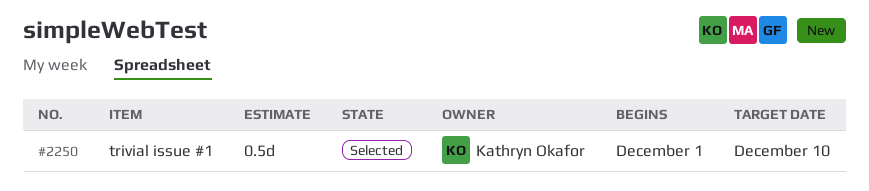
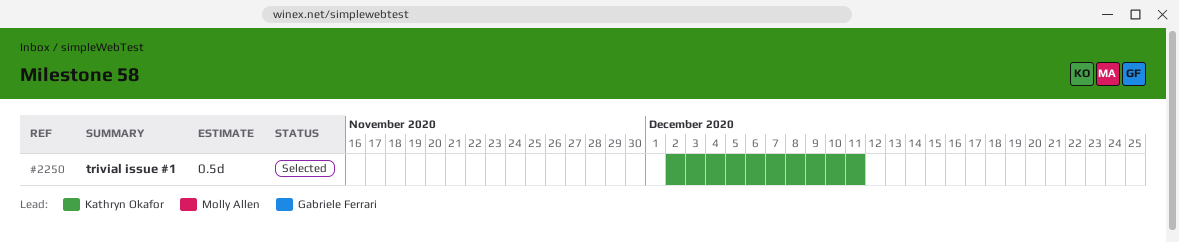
#2250, start: Dec 1 -> Dec 2
#2250, due: Dec 10 -> Dec 11

